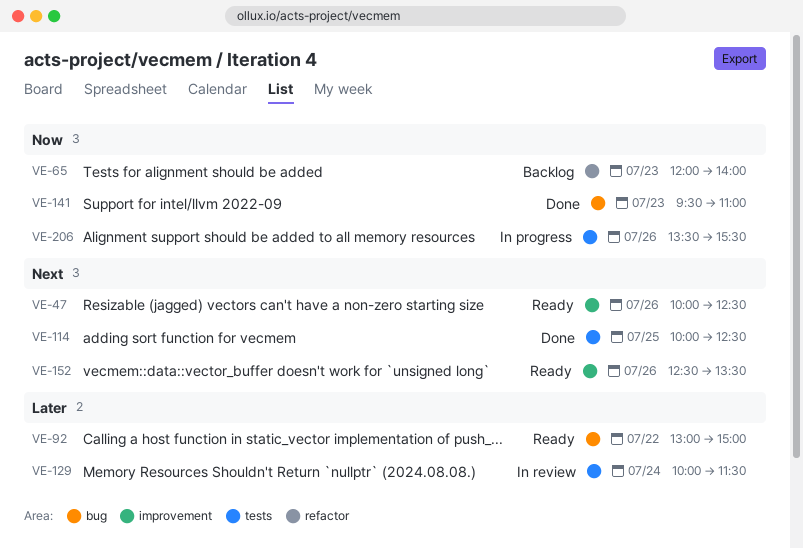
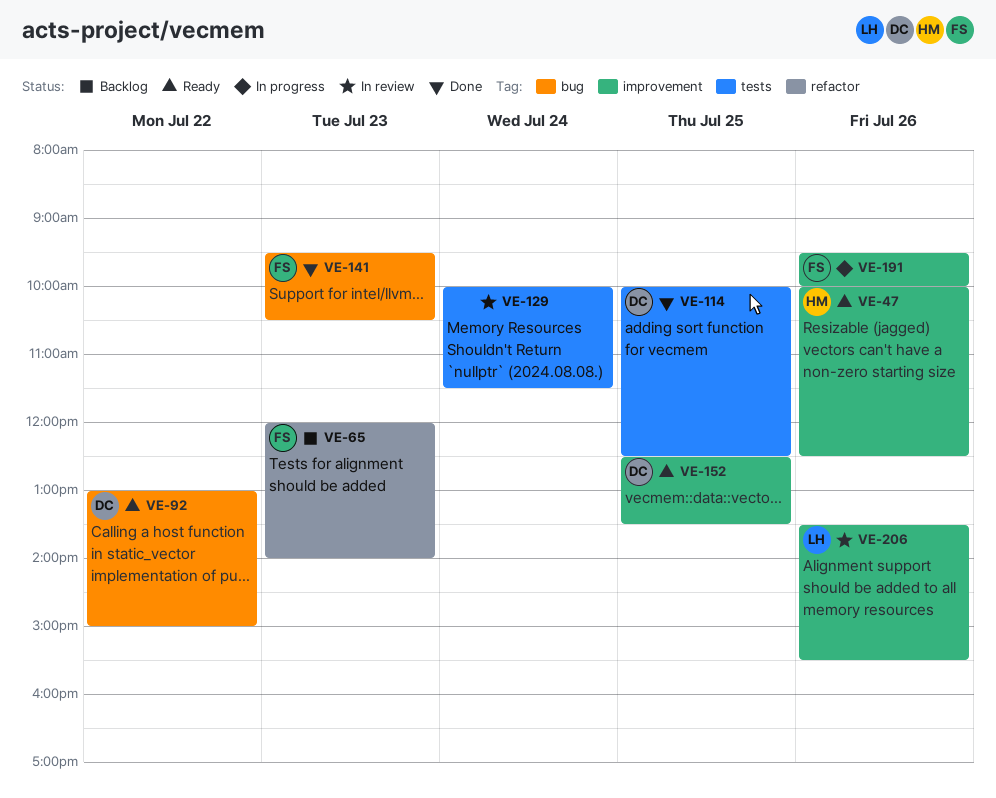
VE-141, ends: 11:00 -> 10:30
VE-152, day: Jul 26 -> Jul 25
VE-191: none -> present
VE-206, status: In progress -> In review
VE-206, label: tests -> improvement

